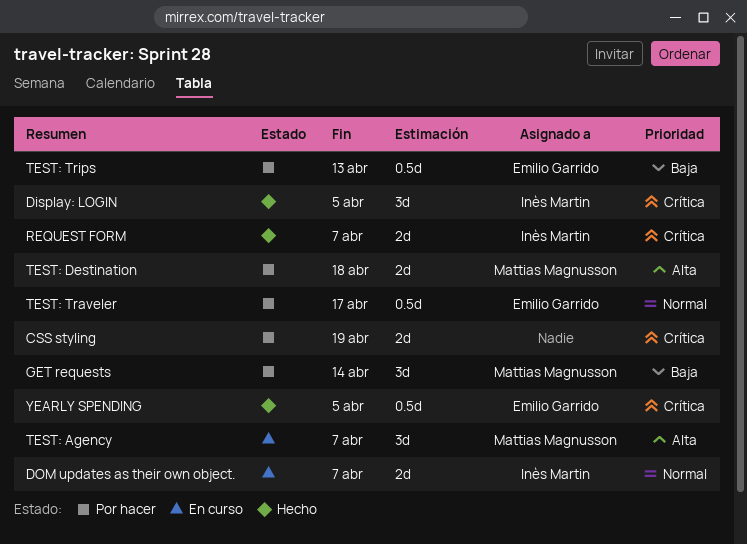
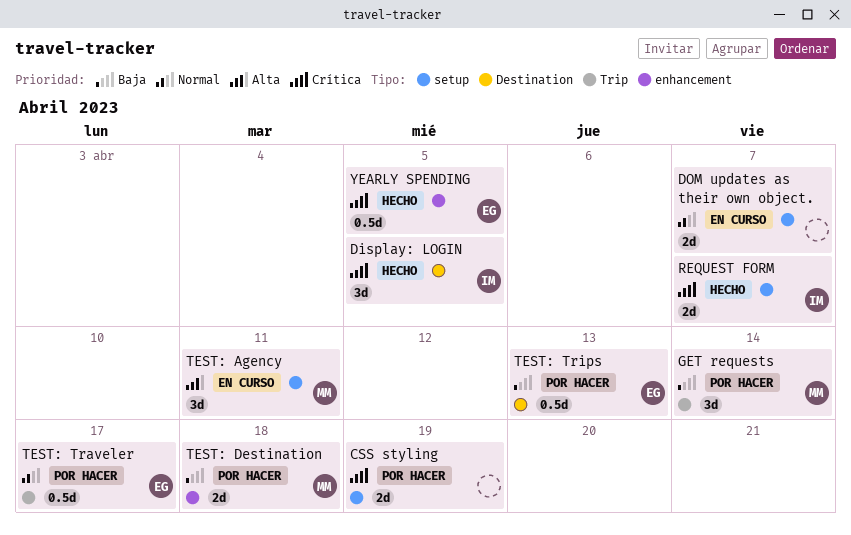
DOM updates as their own object., owner: Inès Martin -> none
TEST: Agency, due: Apr 7 -> Apr 11
TEST: Destination, priority: Alta -> Baja

